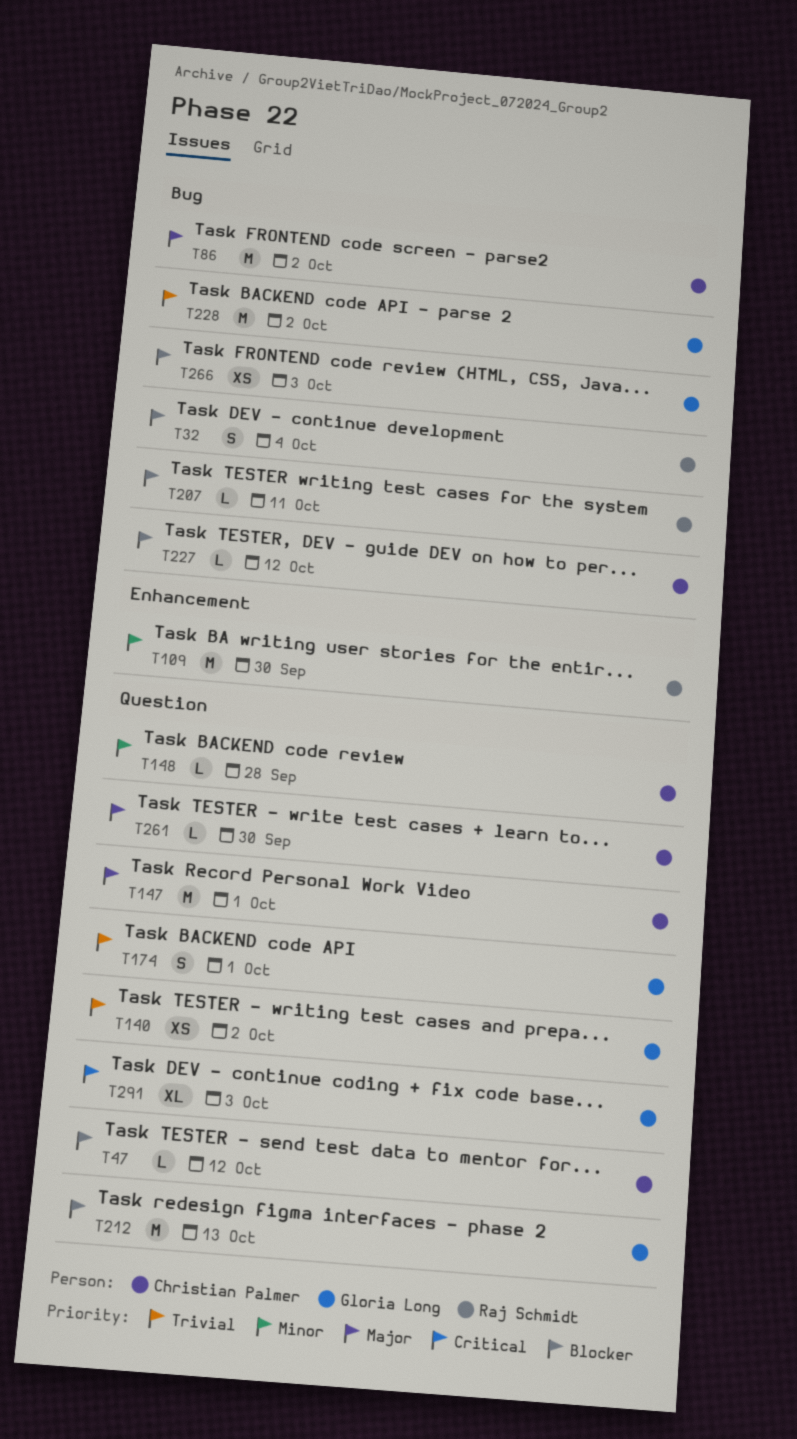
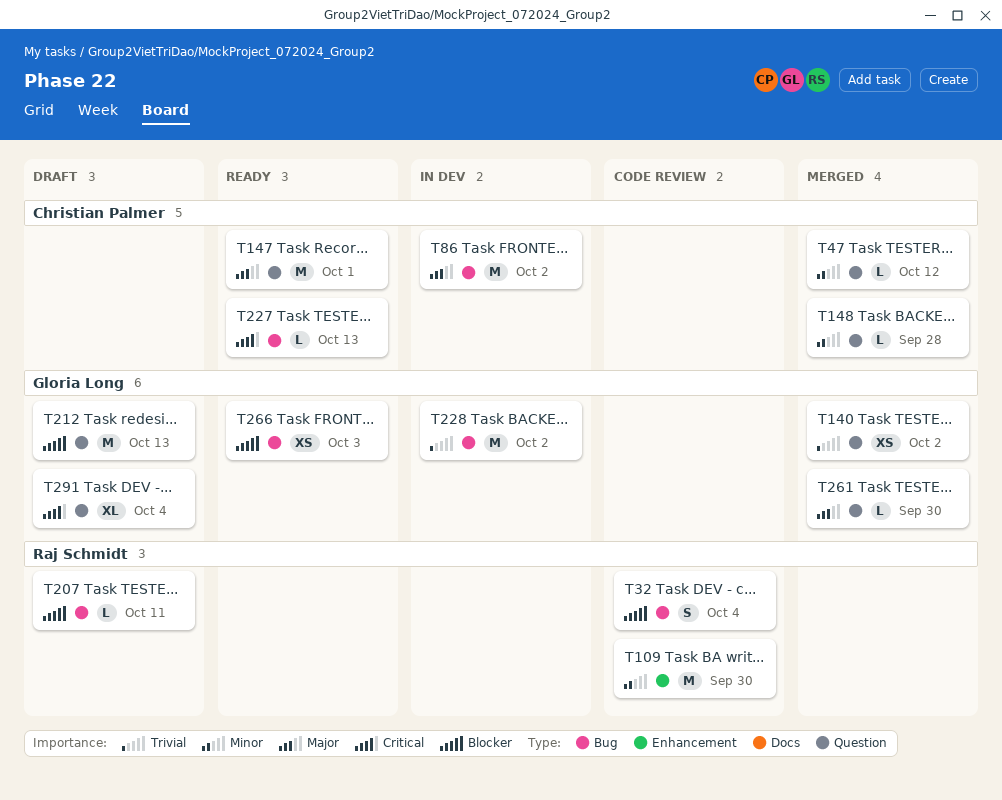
T47, priority: Blocker -> Minor
T174: present -> none
T227, priority: Blocker -> Critical
T227, due: Oct 12 -> Oct 13
T261, owner: Christian Palmer -> Gloria Long
T291, due: Oct 3 -> Oct 4

